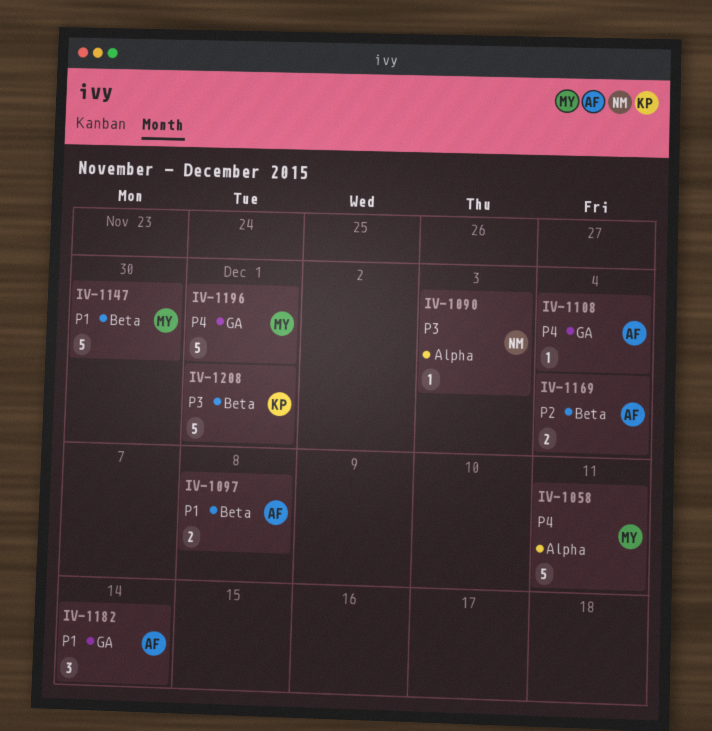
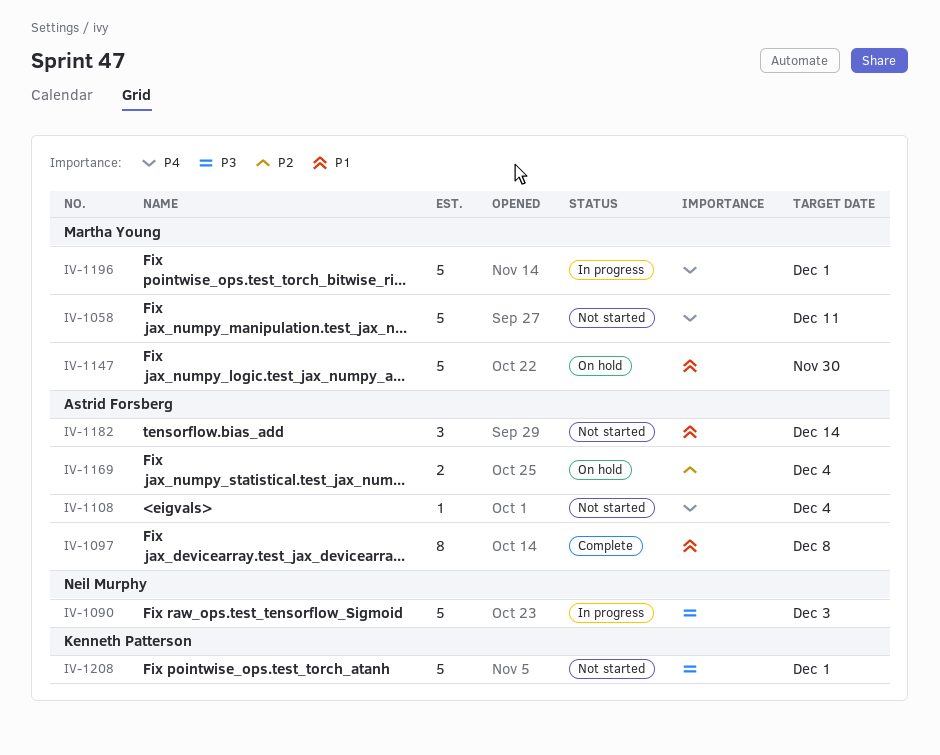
IV-1090, estimate: 1 -> 5
IV-1097, estimate: 2 -> 8

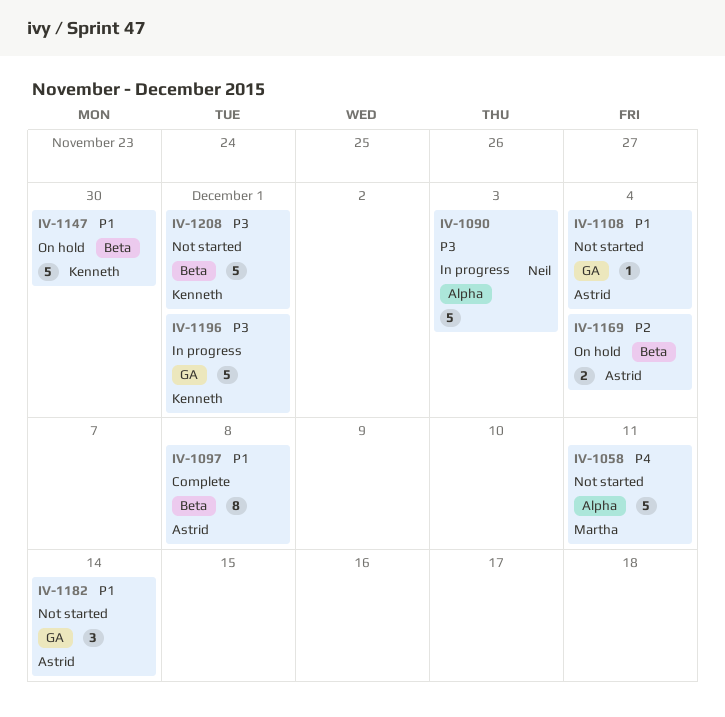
IV-1108, priority: P4 -> P1
IV-1147, owner: Martha Young -> Kenneth Patterson
IV-1196, owner: Martha Young -> Kenneth Patterson
IV-1196, priority: P4 -> P3

